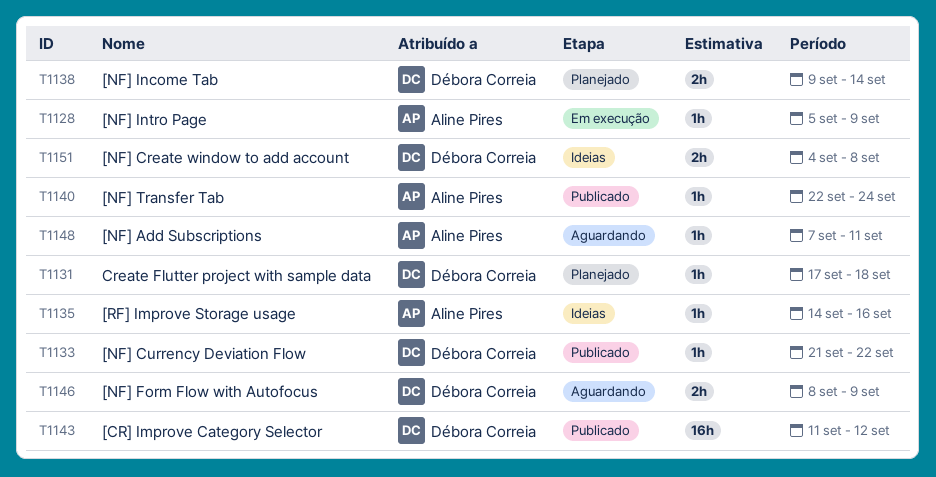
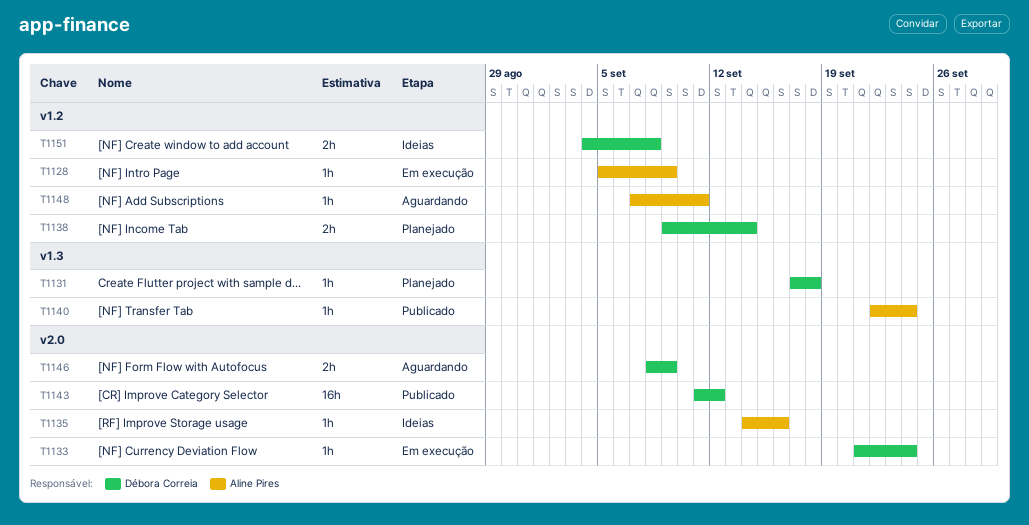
T1133, status: Publicado -> Em execução
T1133, due: Sep 22 -> Sep 24

